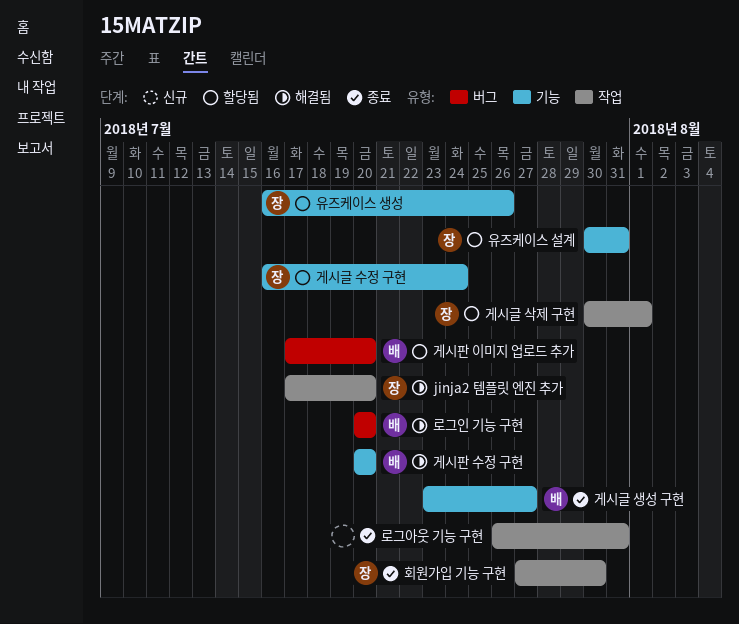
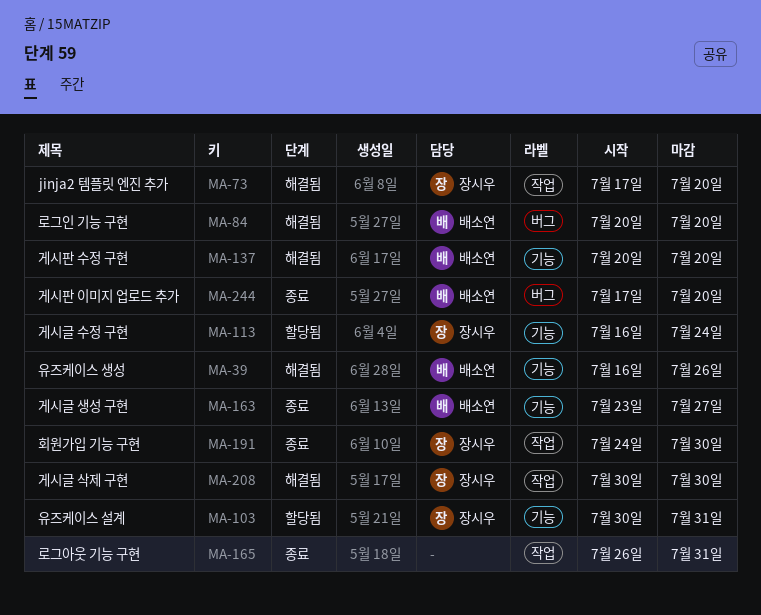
게시글 삭제 구현, status: 할당됨 -> 해결됨
게시글 삭제 구현, due: Aug 1 -> Jul 30
게시판 이미지 업로드 추가, status: 할당됨 -> 종료
유즈케이스 생성, status: 할당됨 -> 해결됨
유즈케이스 생성, owner: 장시우 -> 배소연
회원가입 기능 구현, start: Jul 27 -> Jul 24

